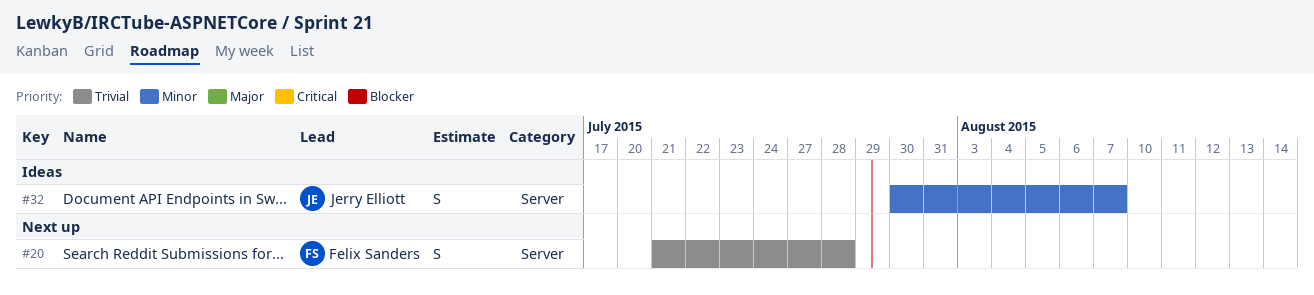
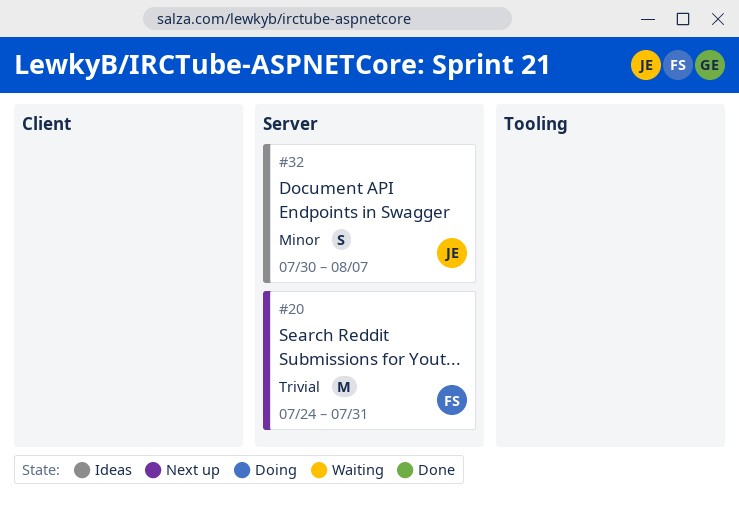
#20, estimate: S -> M
#20, start: Jul 21 -> Jul 24
#20, due: Jul 28 -> Jul 31

